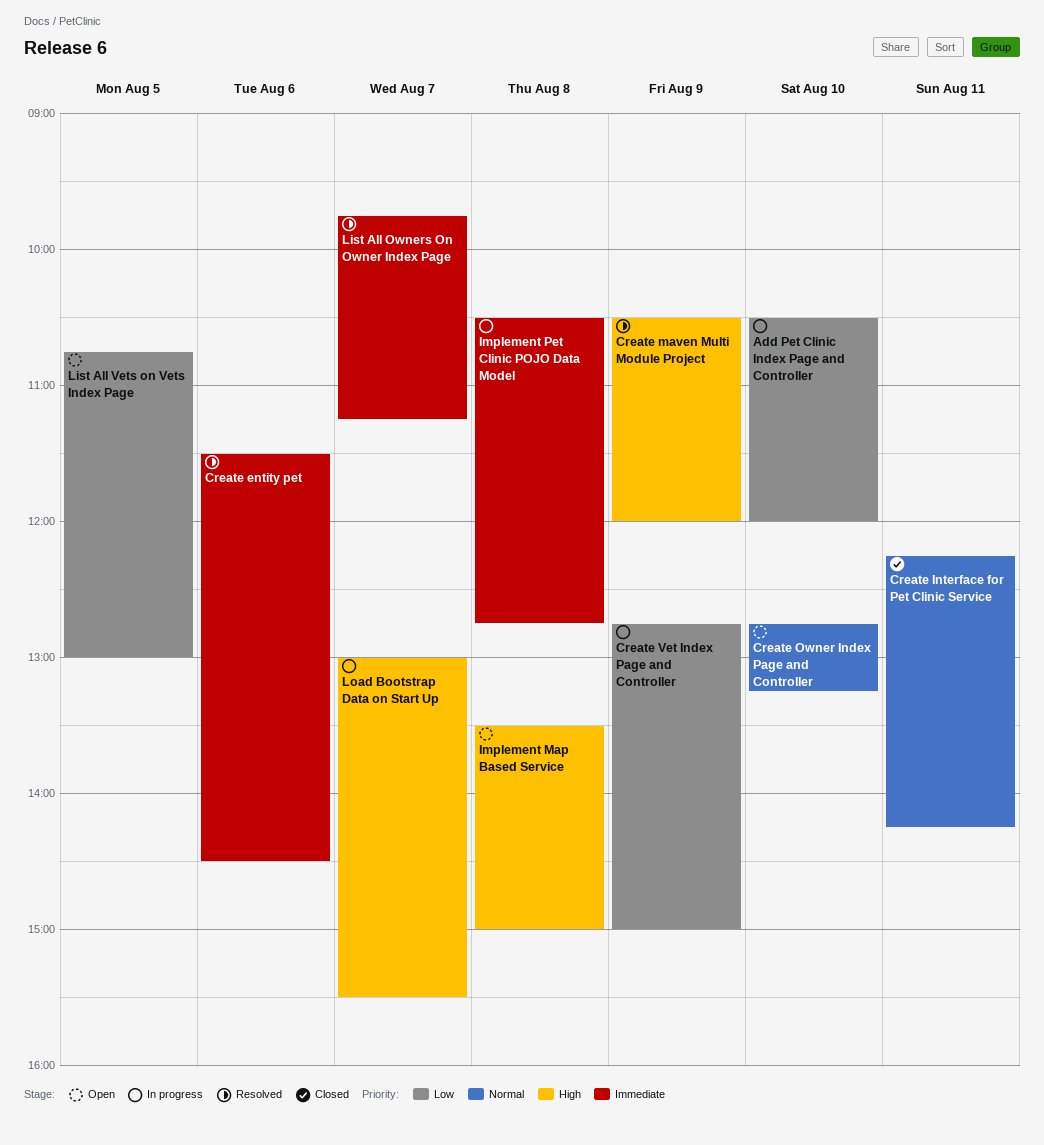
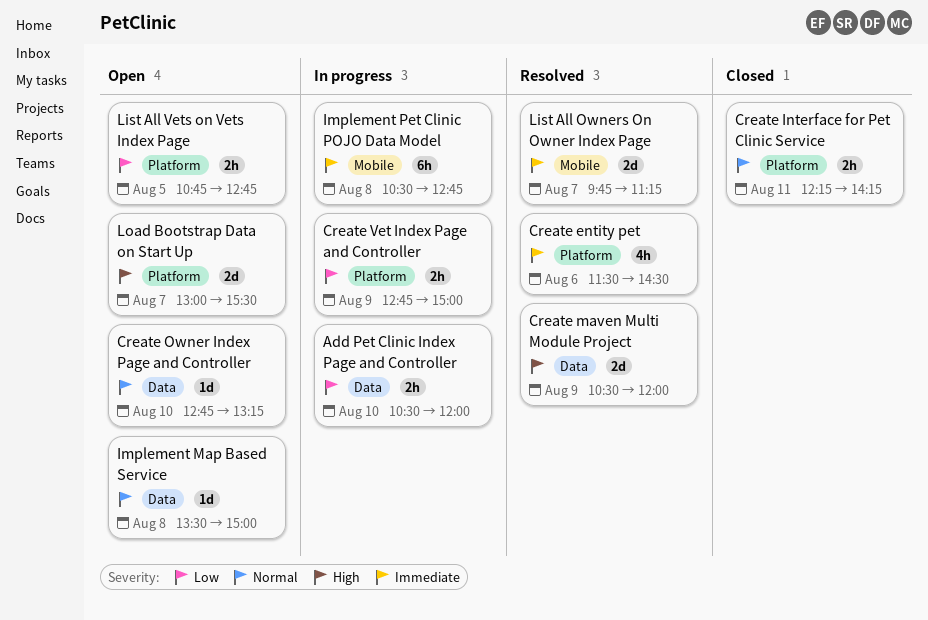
Implement Map Based Service, priority: High -> Normal
List All Vets on Vets Index Page, ends: 13:00 -> 12:45
Load Bootstrap Data on Start Up, status: In progress -> Open

